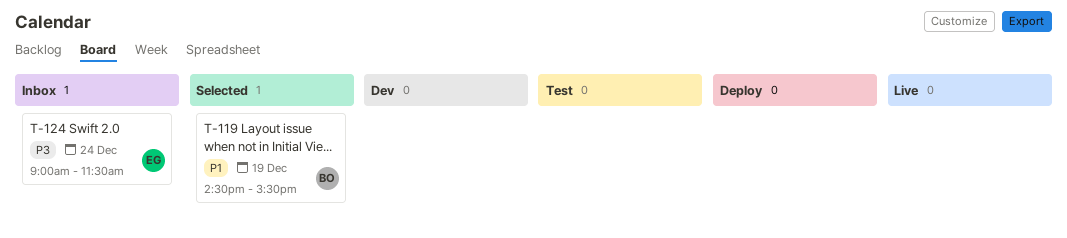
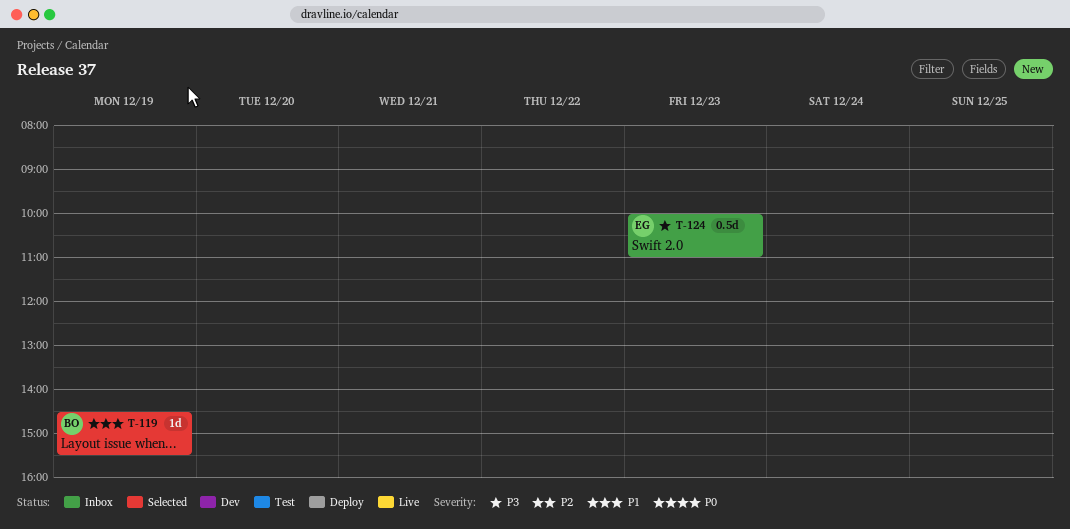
T-124, day: Dec 24 -> Dec 23
T-124, begins: 09:00 -> 10:00
T-124, ends: 11:30 -> 11:00

